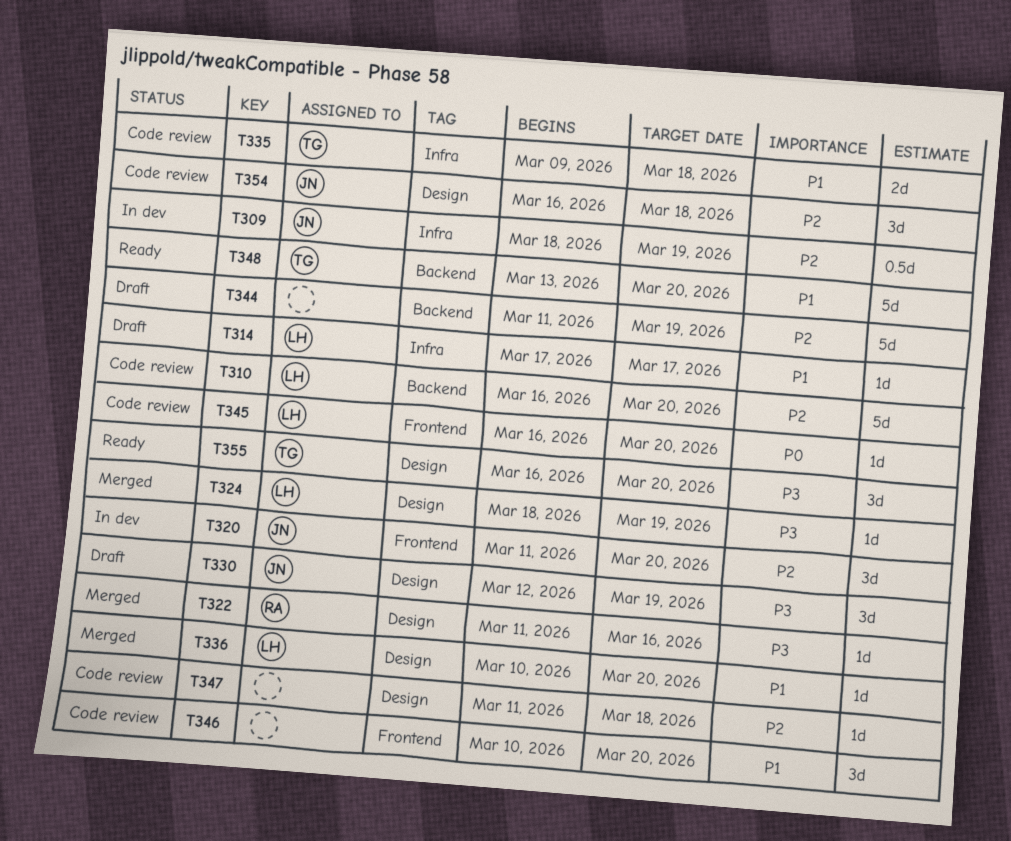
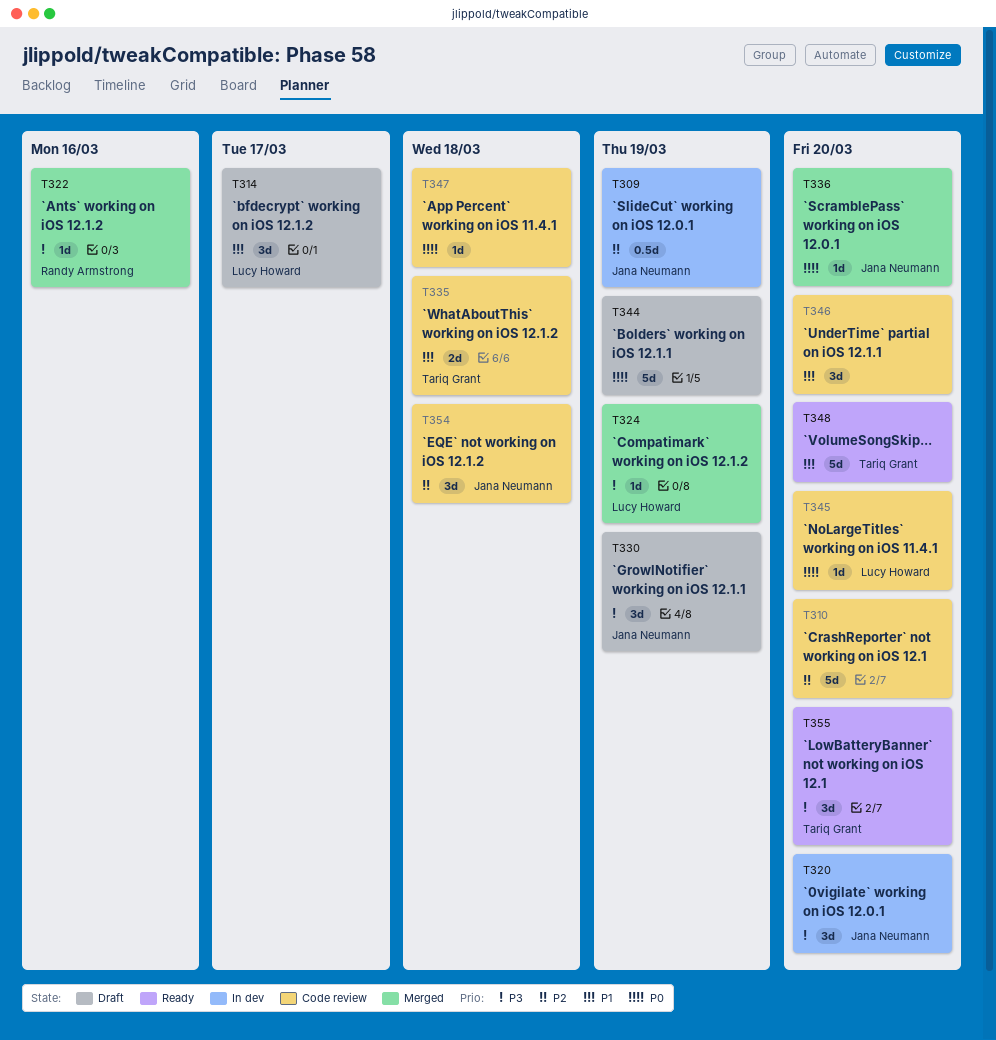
T310, owner: Lucy Howard -> none
T314, estimate: 1d -> 3d
T320, priority: P2 -> P3
T336, owner: Lucy Howard -> Jana Neumann
T336, priority: P1 -> P0
T344, priority: P2 -> P0
T347, priority: P2 -> P0

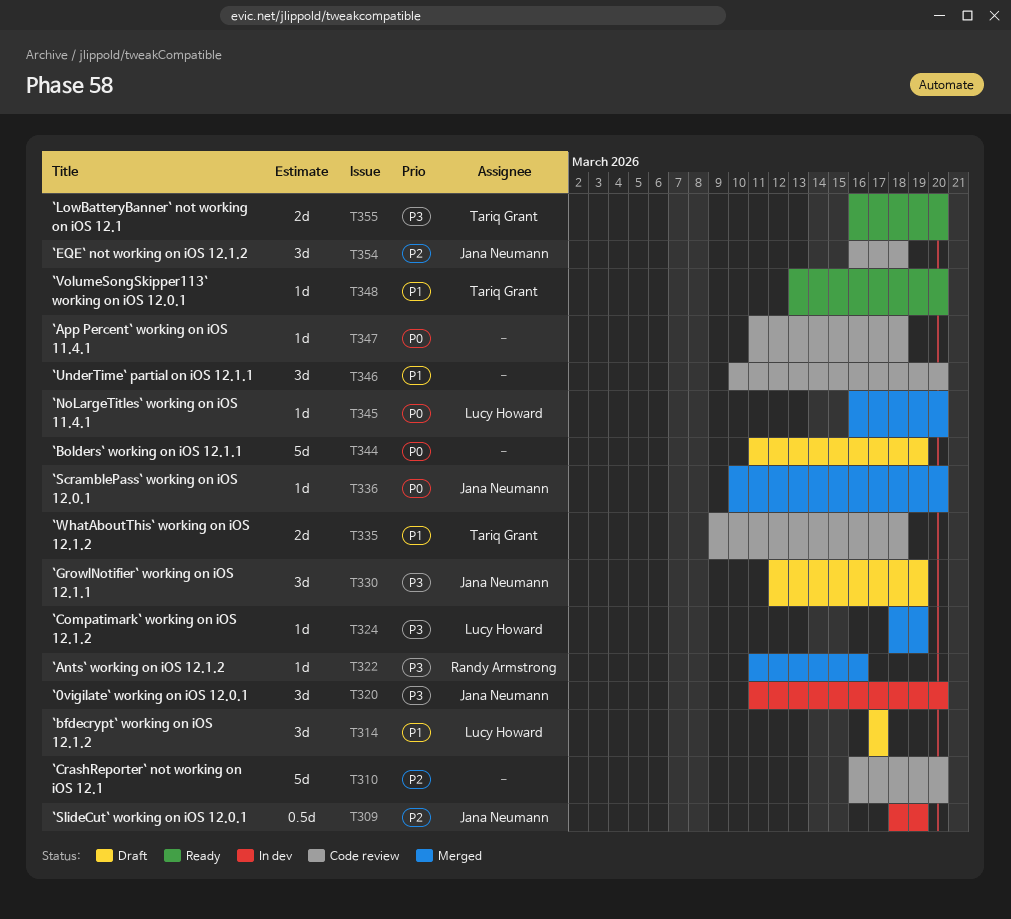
T345, status: Code review -> Merged
T348, estimate: 5d -> 1d
T355, estimate: 3d -> 2d

